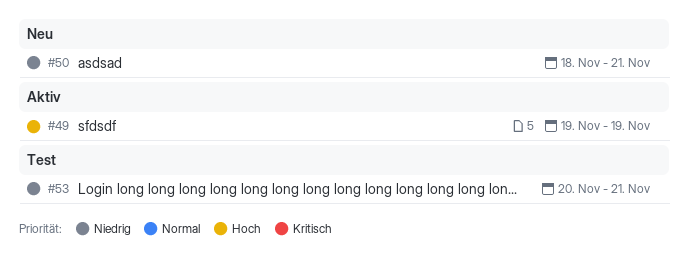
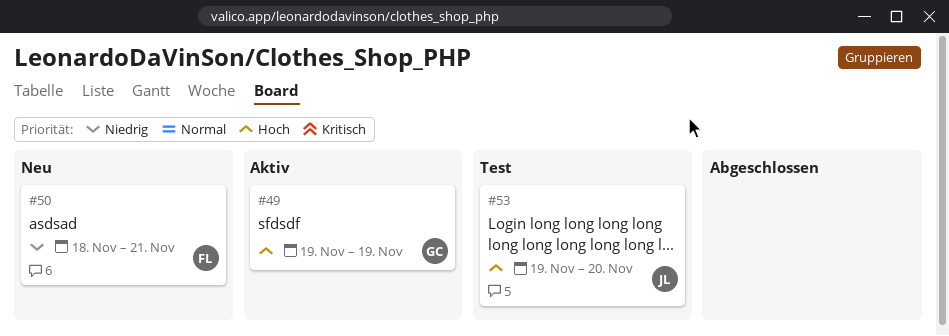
#53, priority: Niedrig -> Hoch
#53, start: Nov 20 -> Nov 19
#53, due: Nov 21 -> Nov 20

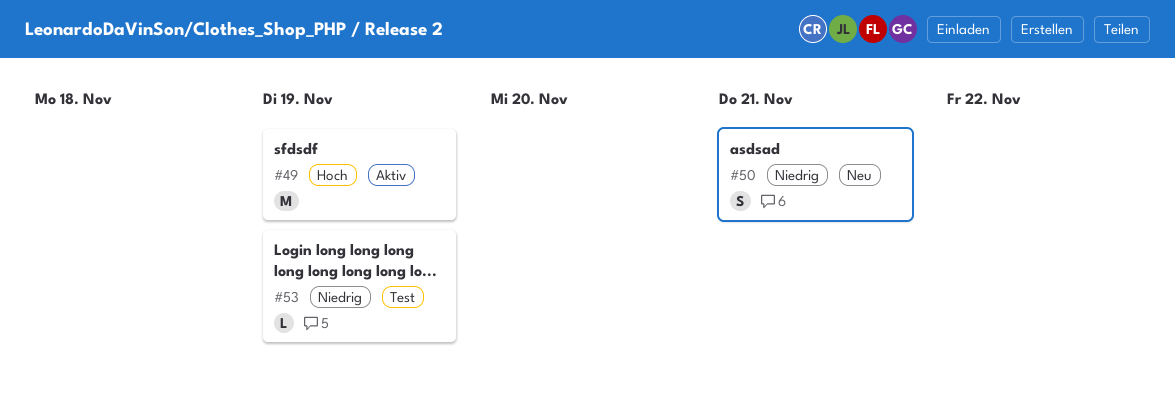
#53, priority: Hoch -> Niedrig
#53, due: Nov 20 -> Nov 19

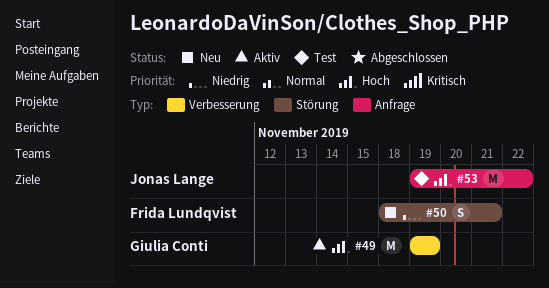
#53, priority: Niedrig -> Hoch
#53, estimate: L -> M
#53, due: Nov 19 -> Nov 22

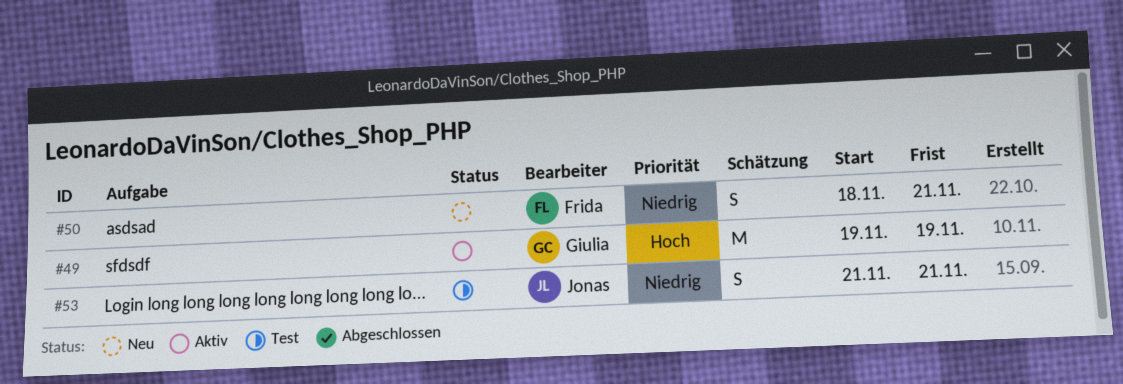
#53, priority: Hoch -> Niedrig
#53, estimate: M -> S
#53, start: Nov 19 -> Nov 21
#53, due: Nov 22 -> Nov 21

